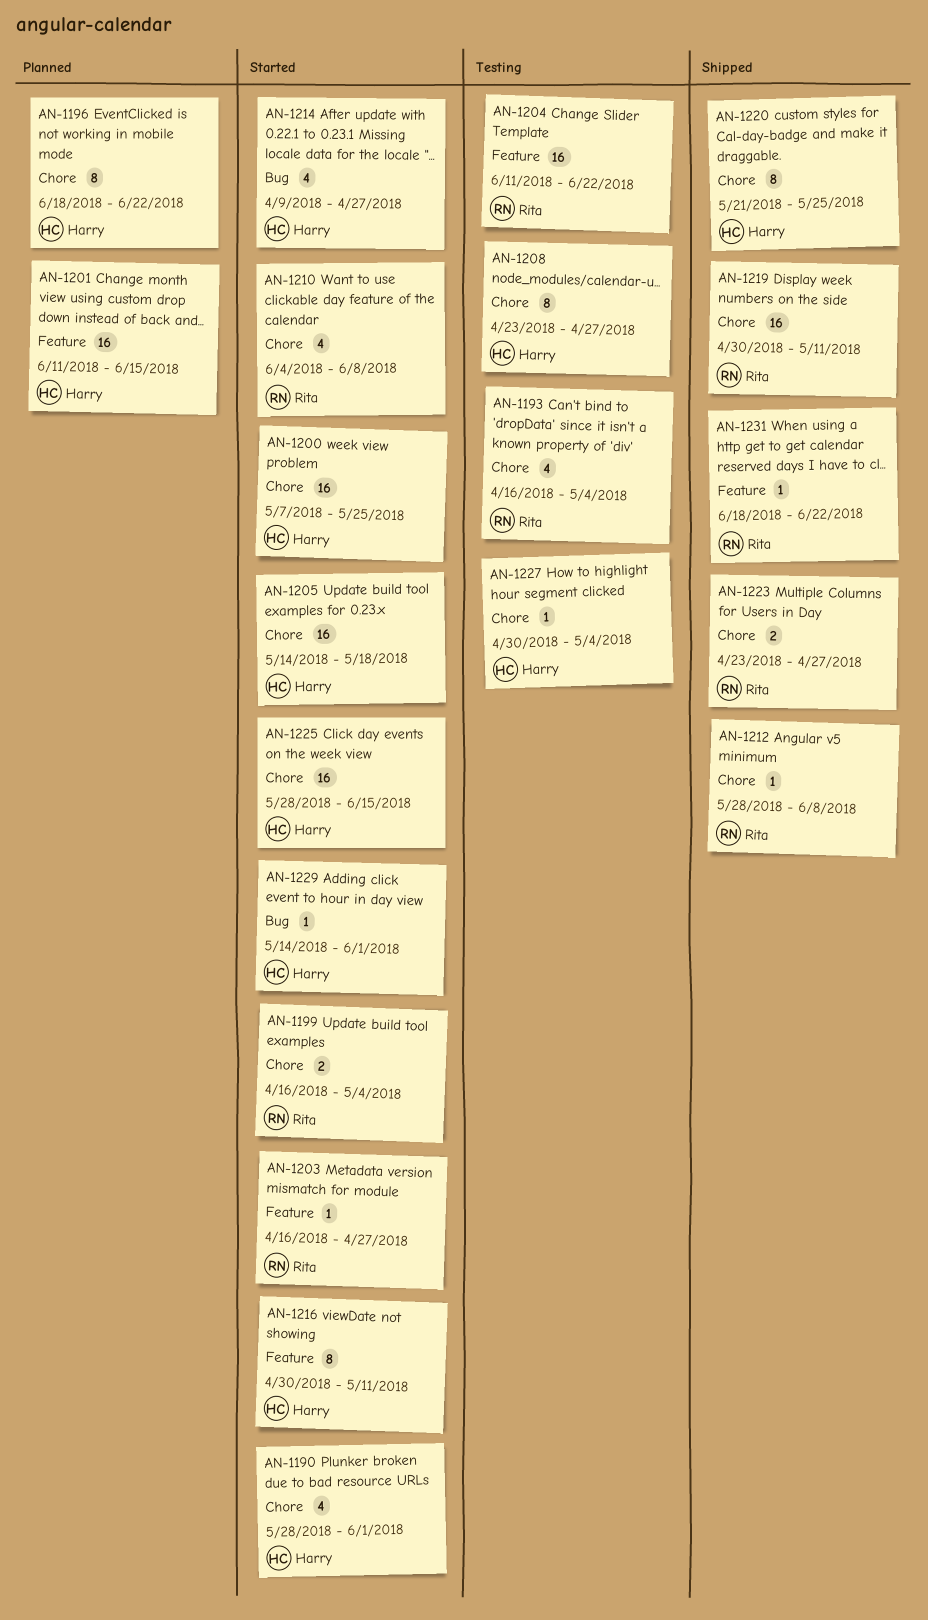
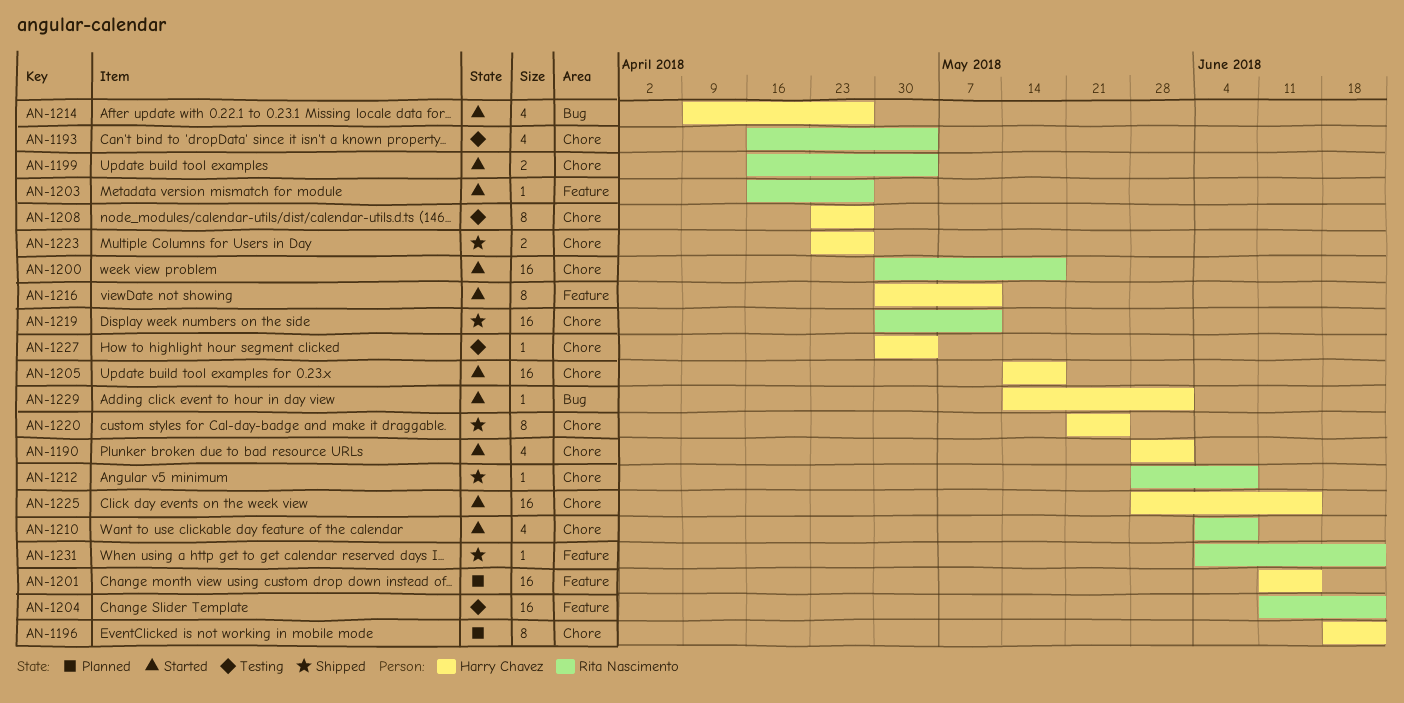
AN-1200, owner: Harry Chavez -> Rita Nascimento
AN-1200, start: May 7 -> Apr 30
AN-1200, due: May 25 -> May 18
AN-1223, owner: Rita Nascimento -> Harry Chavez
AN-1231, start: Jun 18 -> Jun 4

